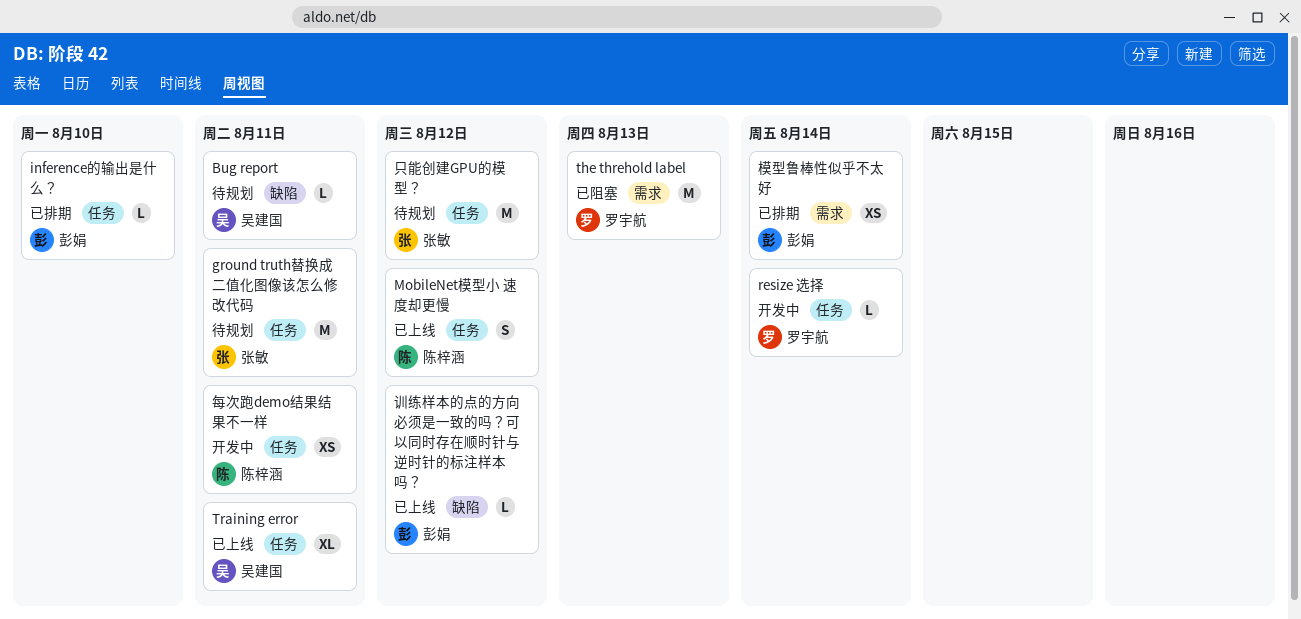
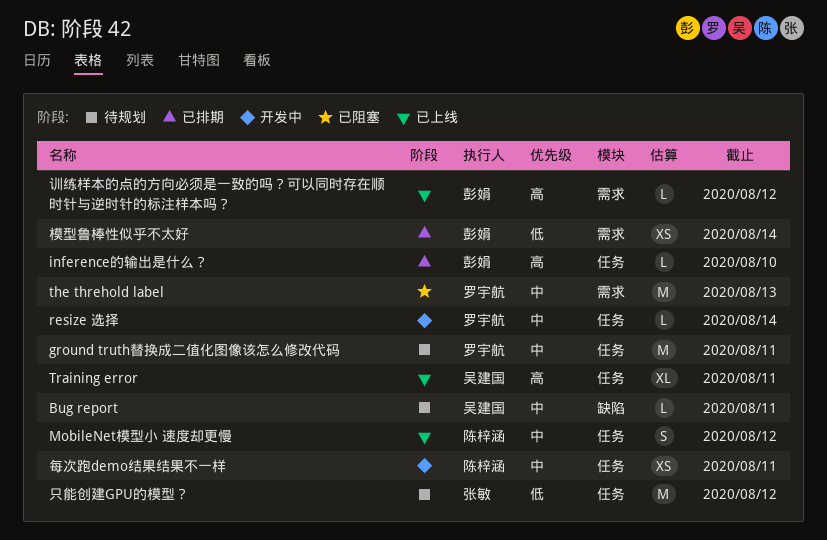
ground truth替换成二值化图像该怎么修改代码, owner: 张敏 -> 罗宇航
训练样本的点的方向必须是一致的吗？可以同时存在顺时针与逆时针的标注样本吗？, label: 缺陷 -> 需求

